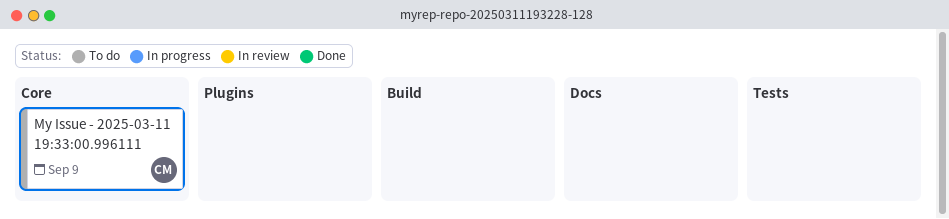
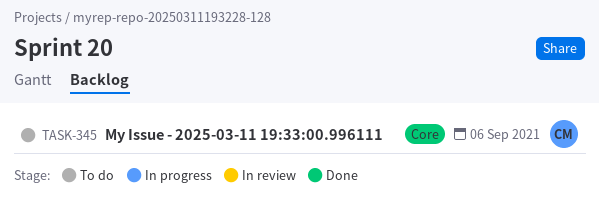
My Issue - 2025-03-11 19:33:00.996111, due: Sep 9 -> Sep 6

